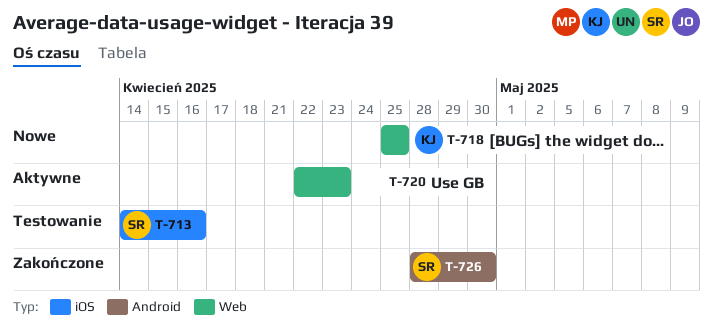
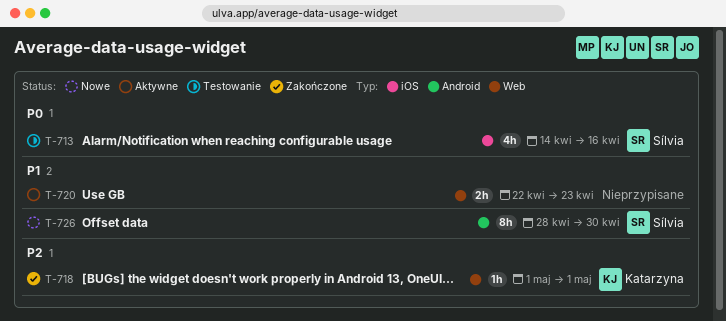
T-718, status: Nowe -> Zakończone
T-718, start: Apr 25 -> May 1
T-718, due: Apr 25 -> May 1
T-726, status: Zakończone -> Nowe

